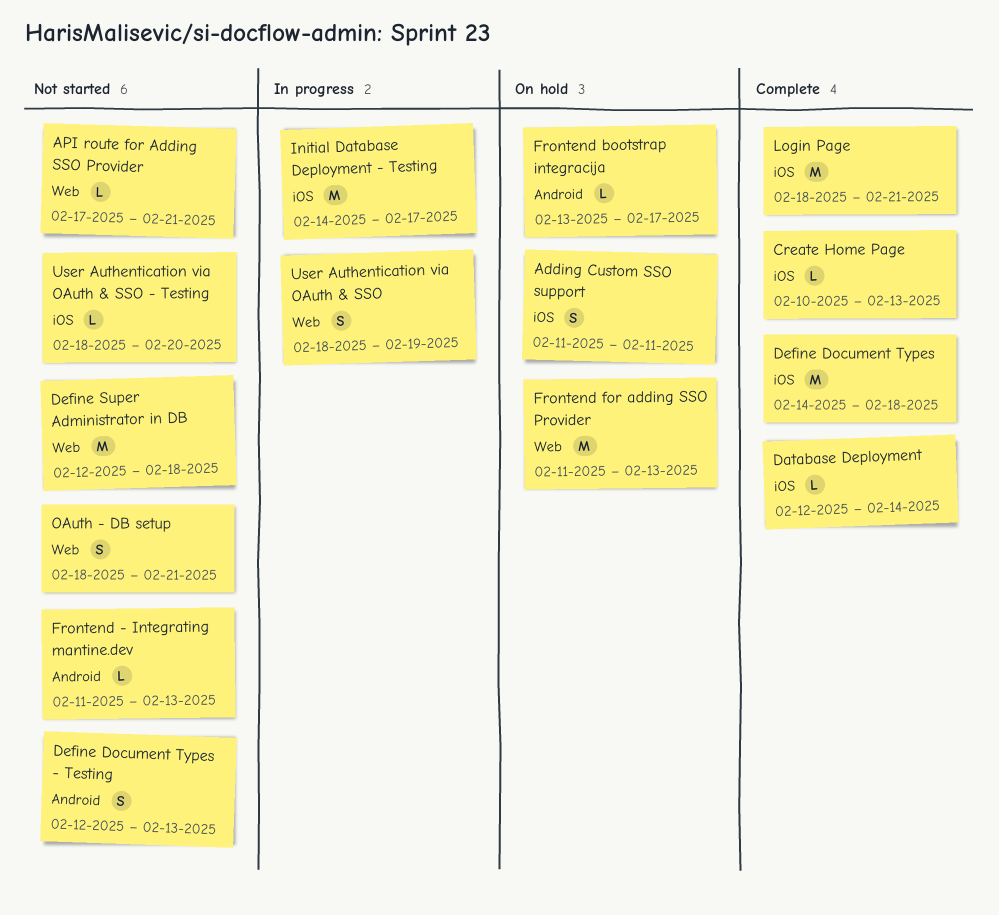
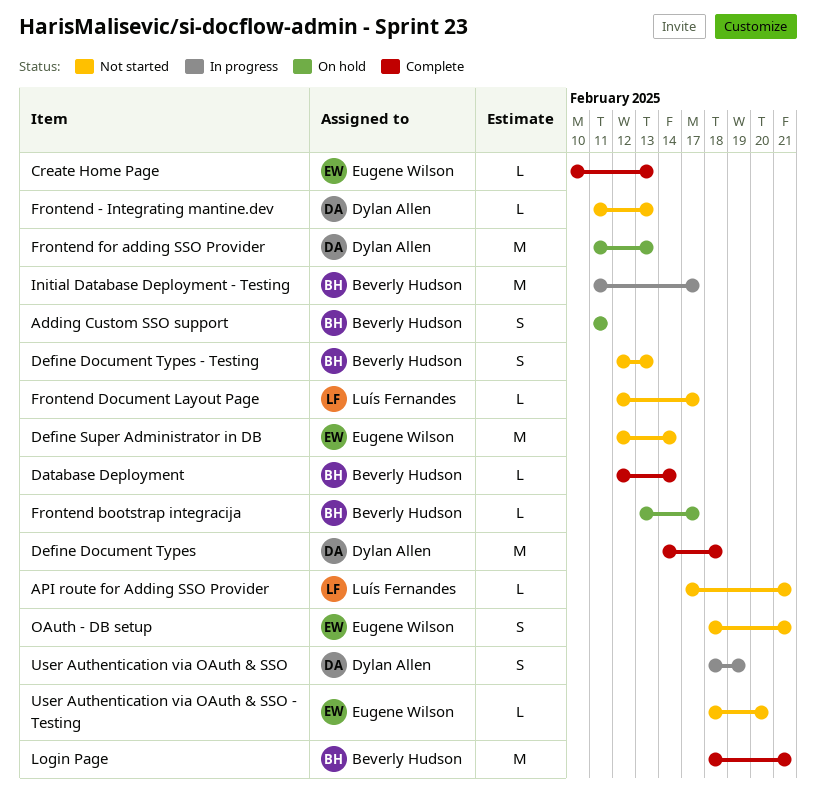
Define Super Administrator in DB, due: Feb 18 -> Feb 14
Frontend Document Layout Page: none -> present
Initial Database Deployment - Testing, start: Feb 14 -> Feb 11

